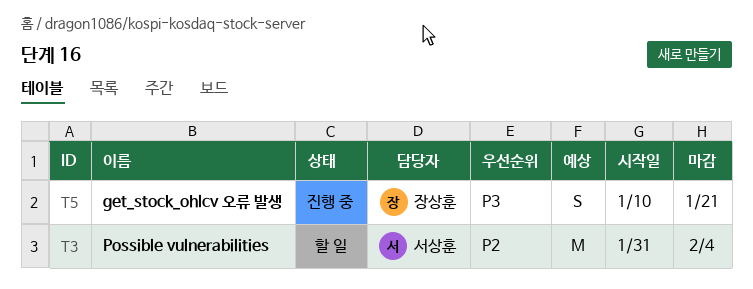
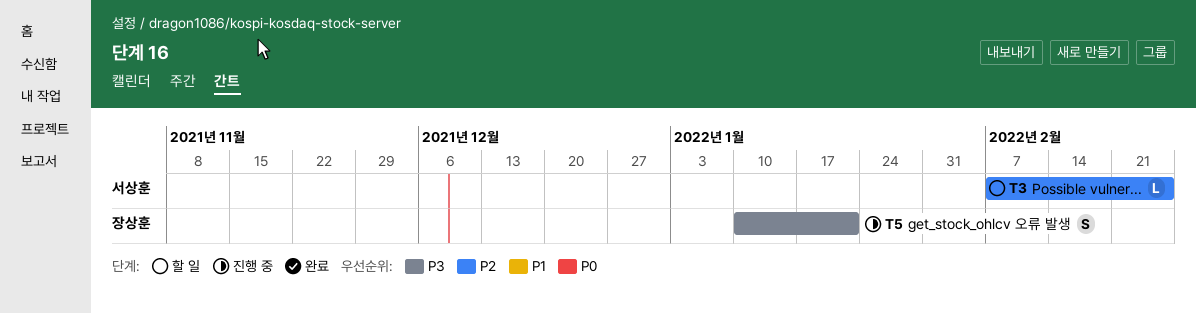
T3, estimate: M -> L
T3, start: Jan 31 -> Feb 7
T3, due: Feb 4 -> Feb 25

